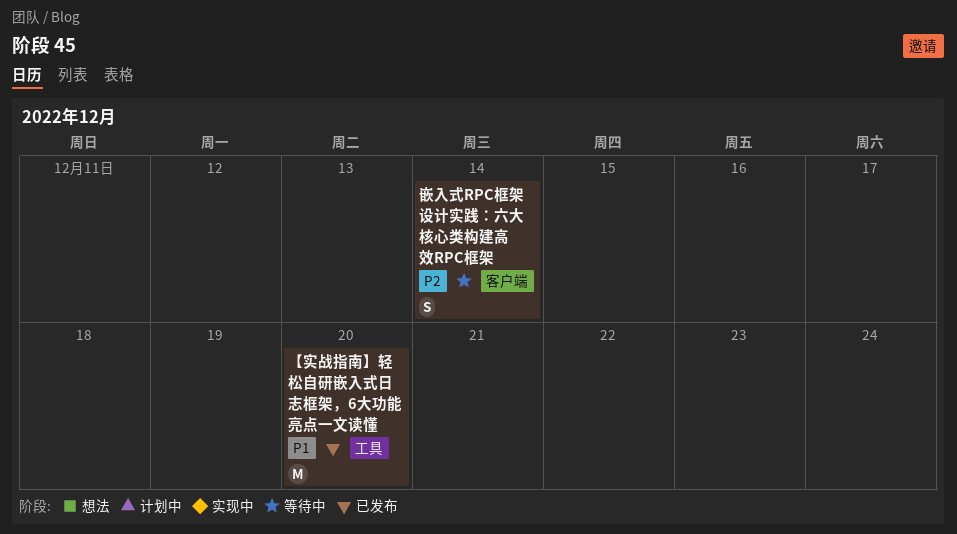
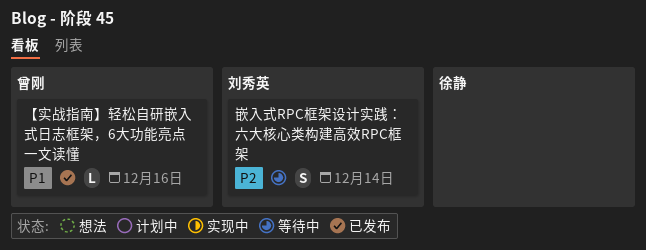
【实战指南】轻松自研嵌入式日志框架，6大功能亮点一文读懂, estimate: M -> L
【实战指南】轻松自研嵌入式日志框架，6大功能亮点一文读懂, due: Dec 20 -> Dec 16

